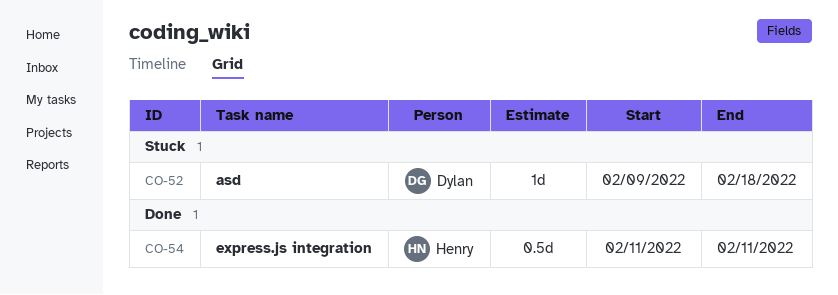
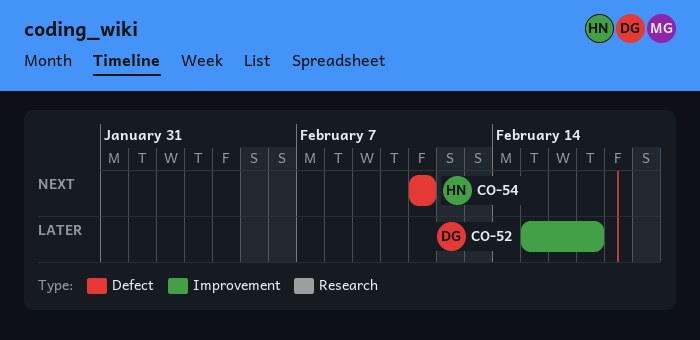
CO-52, start: Feb 9 -> Feb 15
CO-52, due: Feb 18 -> Feb 17

